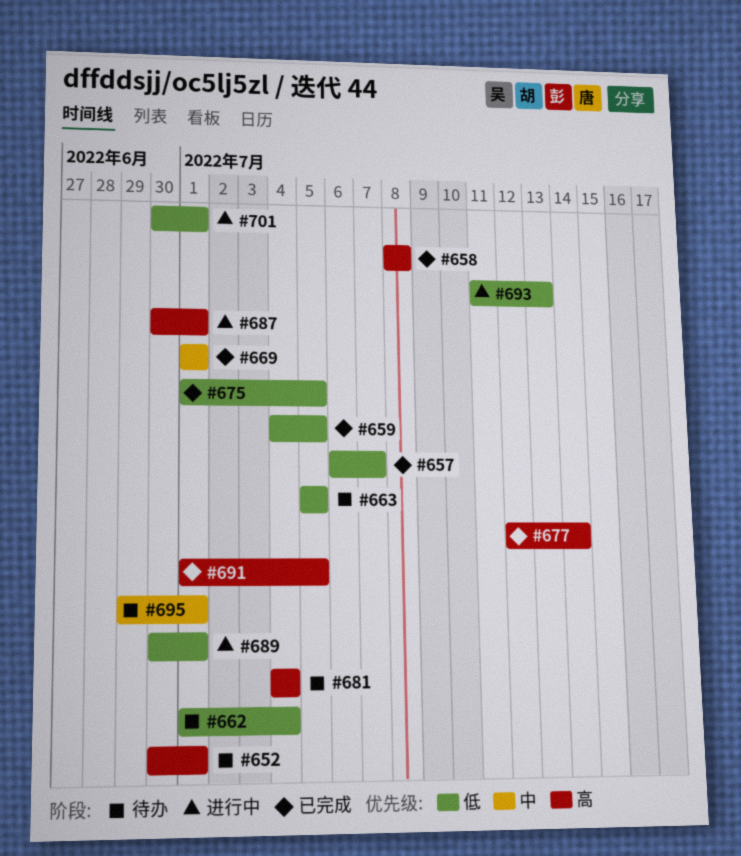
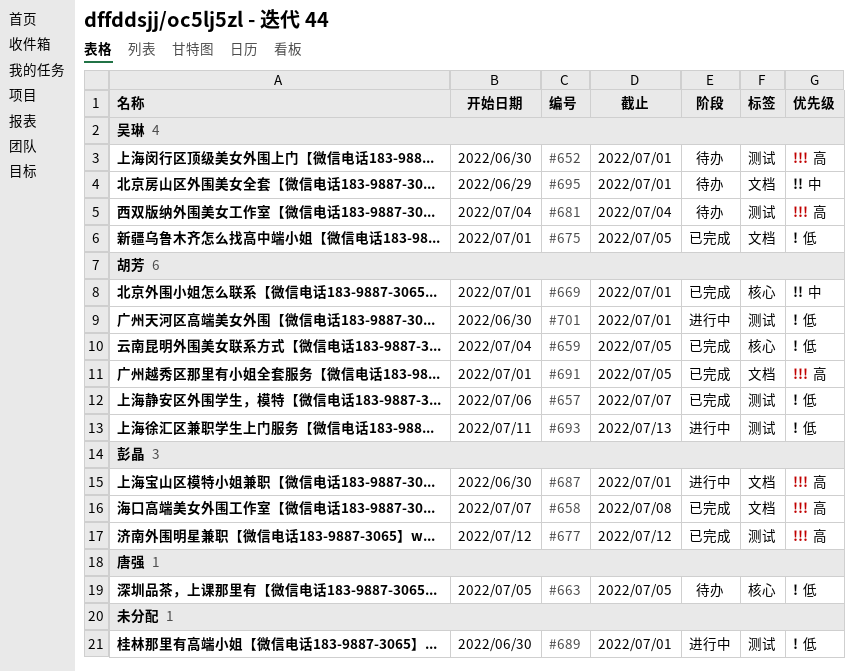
#658, start: Jul 8 -> Jul 7
#662: present -> none
#677, due: Jul 14 -> Jul 12

